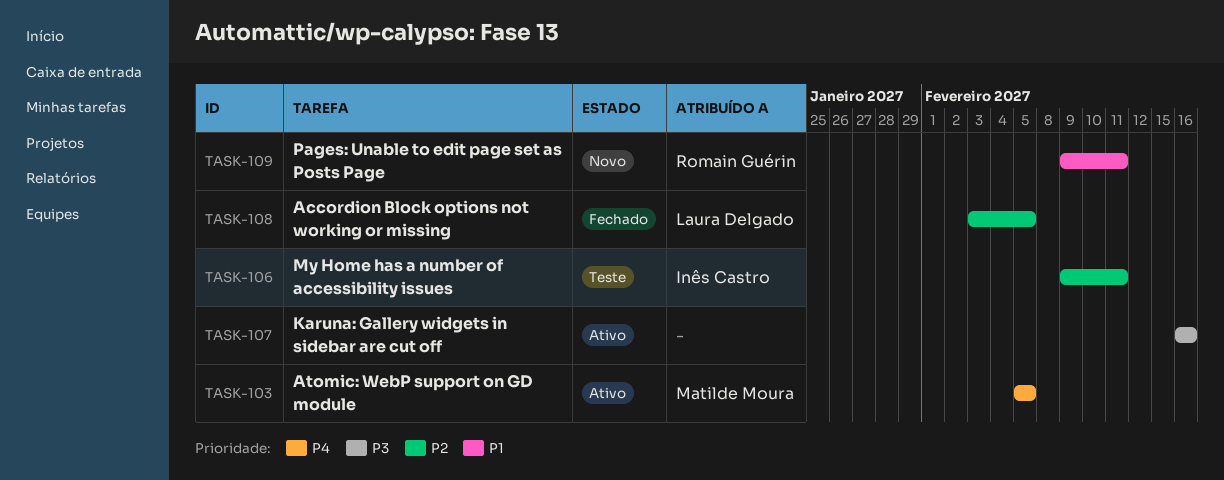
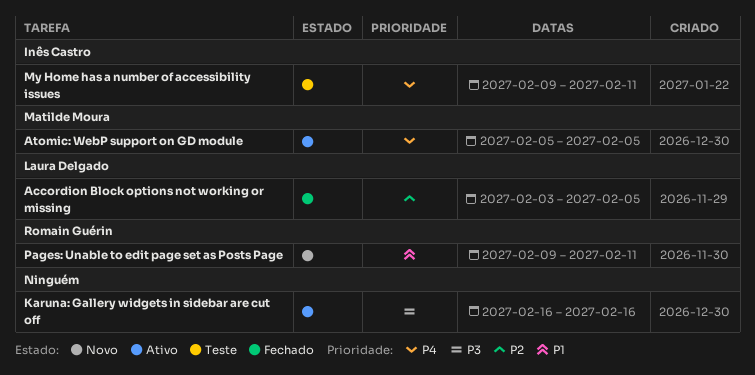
My Home has a number of accessibility issues, priority: P2 -> P4

